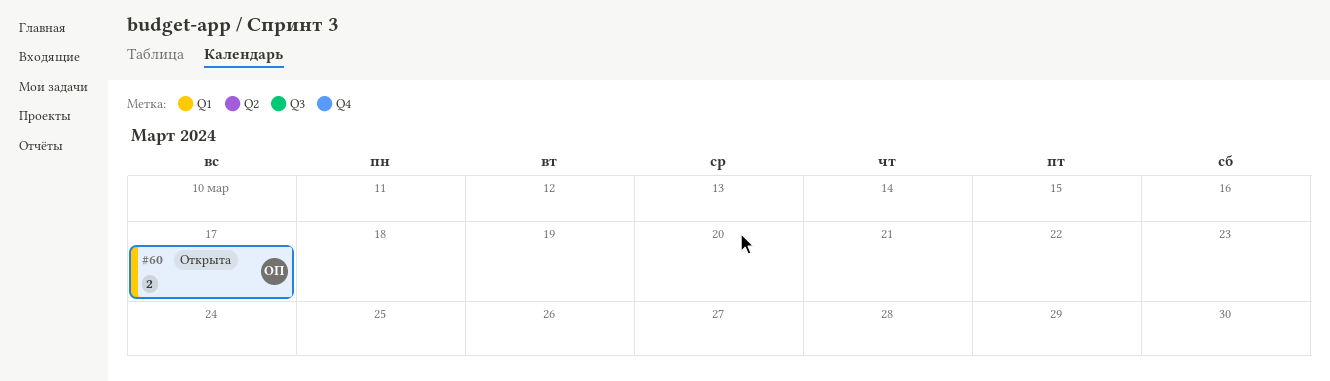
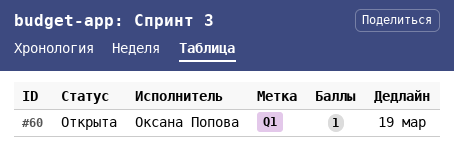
#60, estimate: 2 -> 1
#60, due: Mar 17 -> Mar 19

